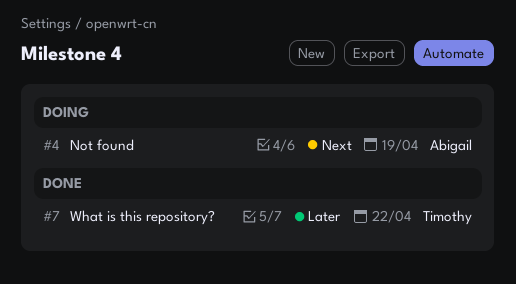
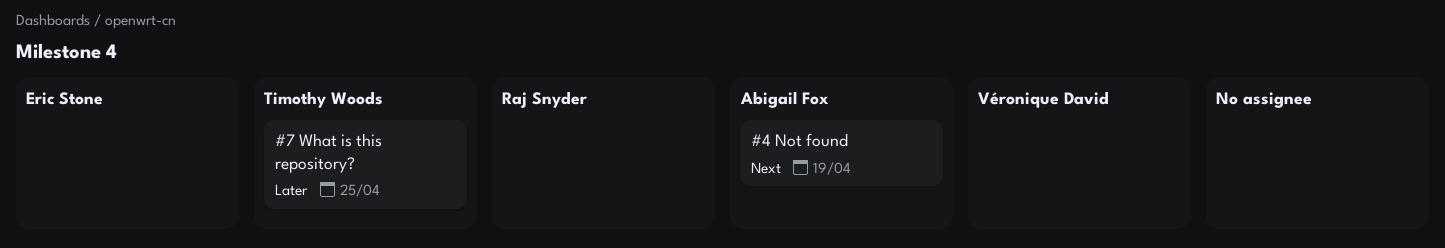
#7, due: Apr 22 -> Apr 25

